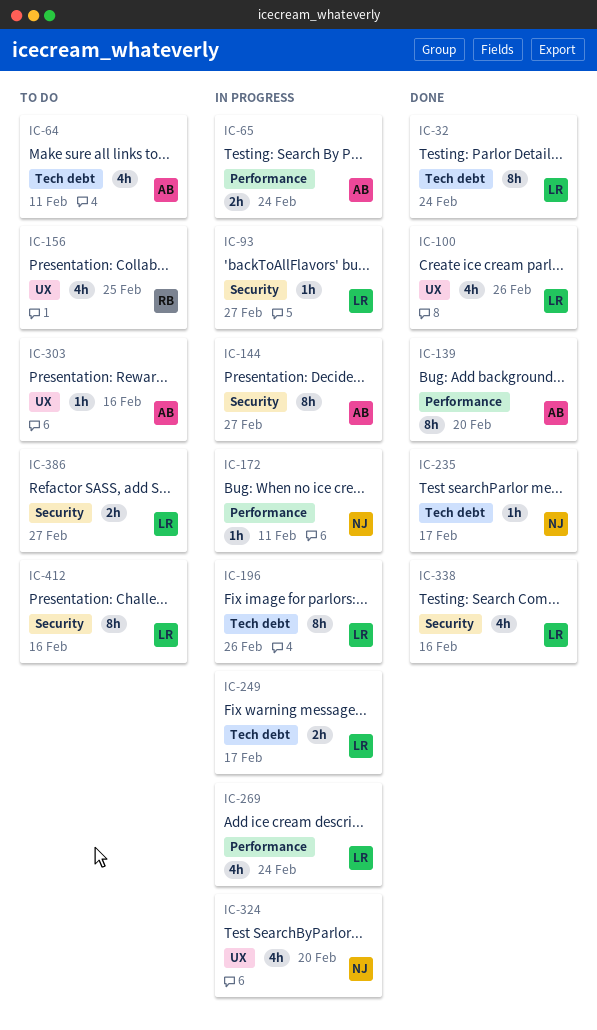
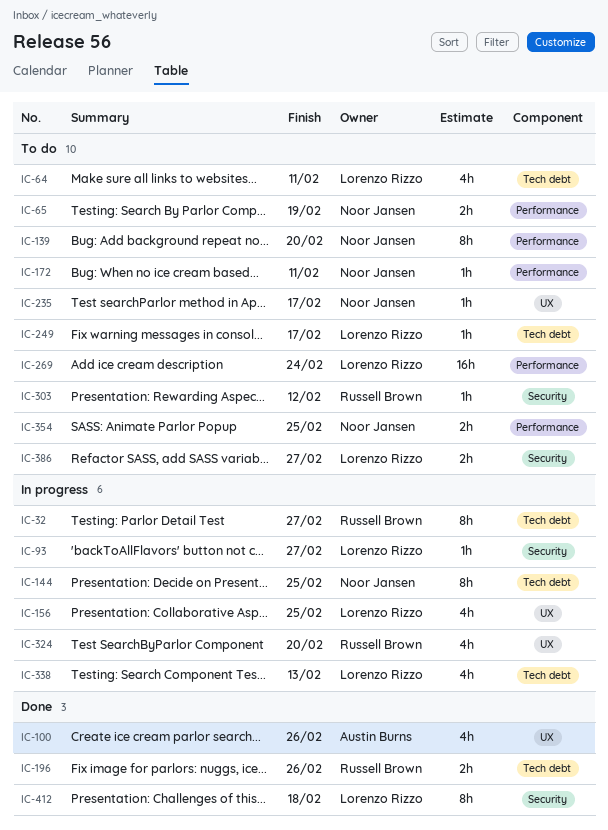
IC-32, status: Done -> In progress
IC-32, owner: Lorenzo Rizzo -> Russell Brown
IC-32, due: Feb 24 -> Feb 27
IC-64, owner: Austin Burns -> Lorenzo Rizzo
IC-65, status: In progress -> To do
IC-65, owner: Austin Burns -> Noor Jansen
IC-65, due: Feb 24 -> Feb 19
IC-100, owner: Lorenzo Rizzo -> Austin Burns
IC-139, status: Done -> To do
IC-139, owner: Austin Burns -> Noor Jansen
IC-144, owner: Austin Burns -> Noor Jansen
IC-144, label: Security -> Tech debt
IC-144, due: Feb 27 -> Feb 25
IC-156, status: To do -> In progress
IC-156, owner: Russell Brown -> Lorenzo Rizzo
IC-172, status: In progress -> To do
IC-196, status: In progress -> Done
IC-196, owner: Lorenzo Rizzo -> Russell Brown
IC-196, estimate: 8h -> 2h
IC-235, status: Done -> To do
IC-235, label: Tech debt -> UX
IC-249, status: In progress -> To do
IC-249, estimate: 2h -> 1h
IC-269, status: In progress -> To do
IC-269, estimate: 4h -> 16h
IC-303, owner: Austin Burns -> Russell Brown
IC-303, label: UX -> Security
IC-303, due: Feb 16 -> Feb 12
IC-324, owner: Noor Jansen -> Russell Brown
IC-338, status: Done -> In progress
IC-338, label: Security -> Tech debt
IC-338, due: Feb 16 -> Feb 13
IC-354: none -> present
IC-412, status: To do -> Done
IC-412, due: Feb 16 -> Feb 18

